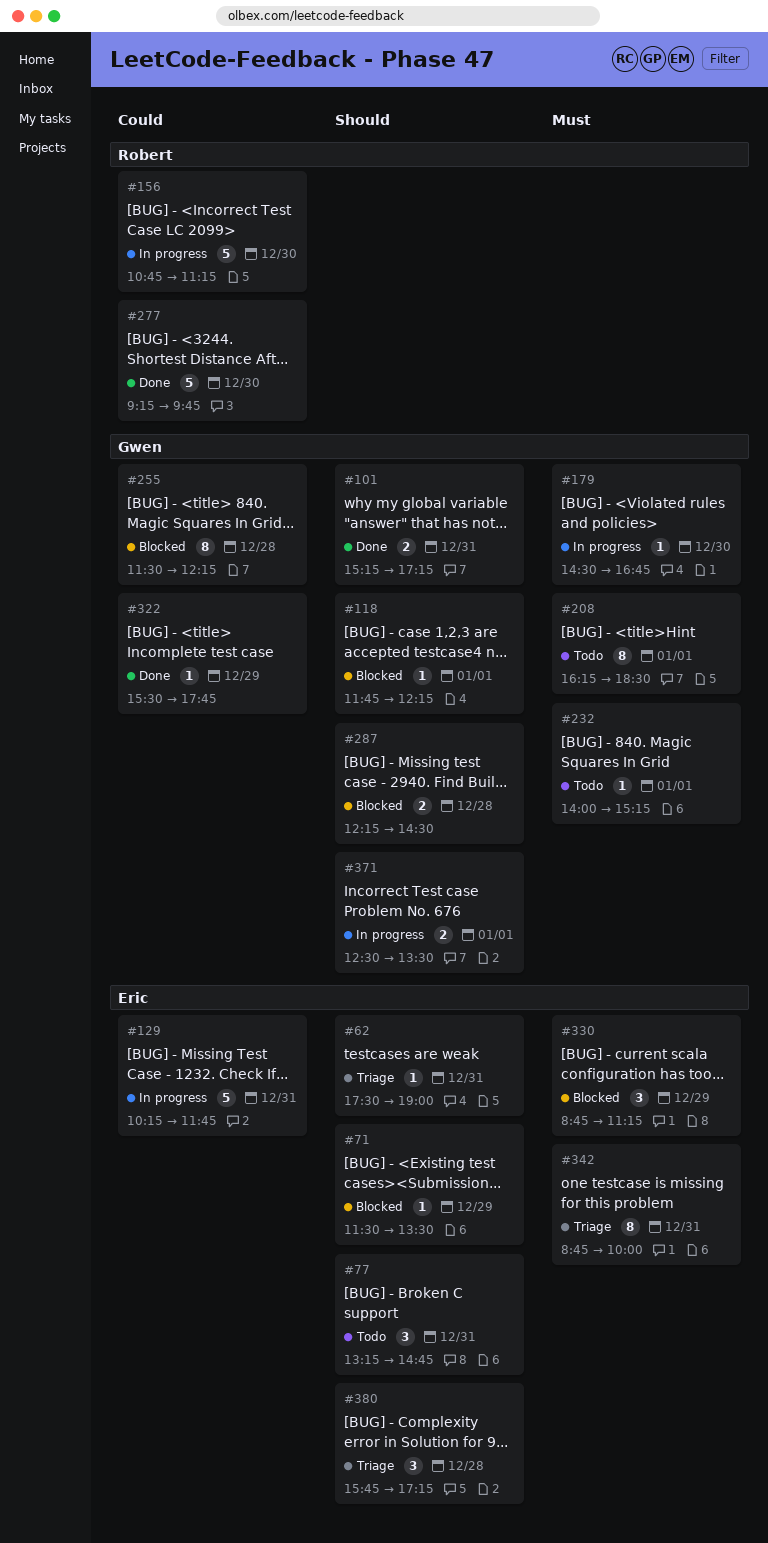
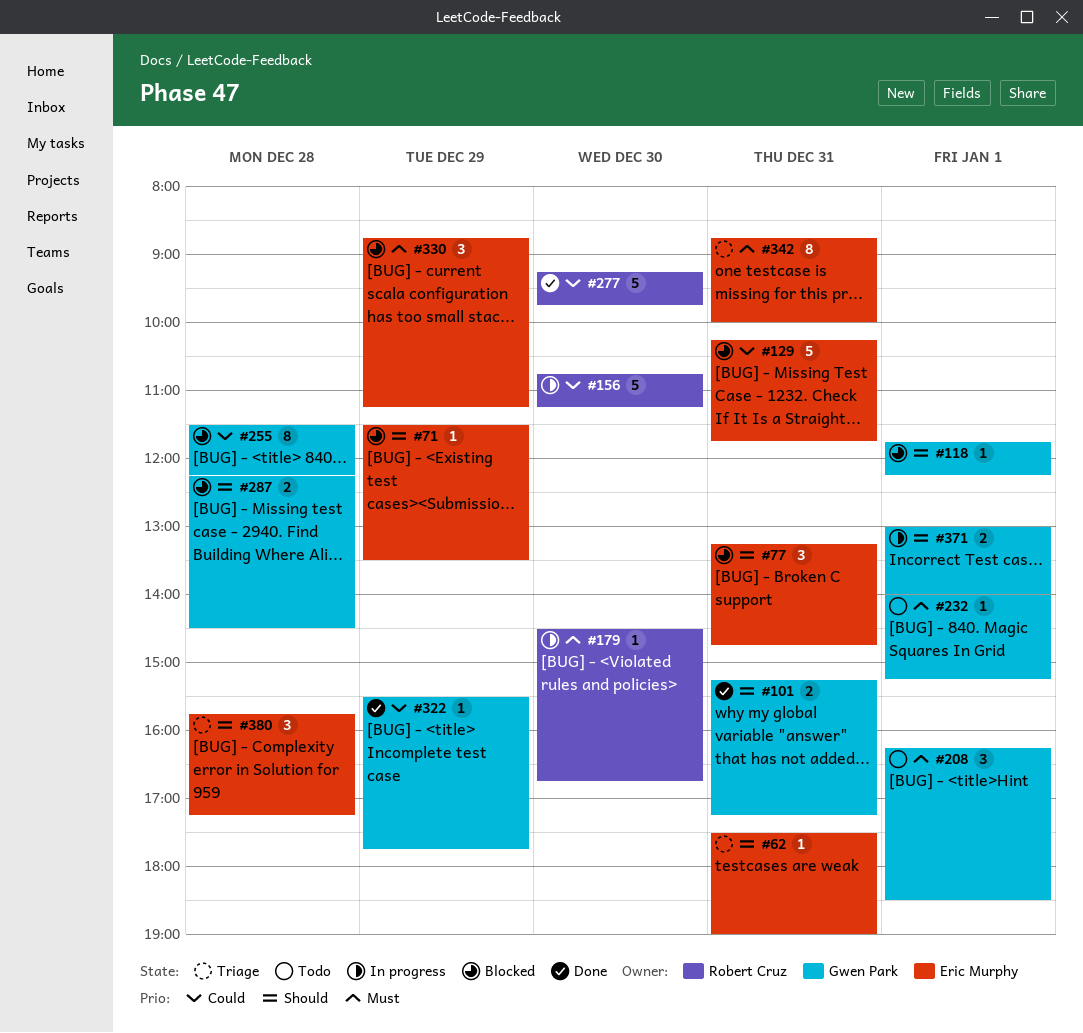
#77, status: Todo -> Blocked
#129, status: In progress -> Blocked
#179, owner: Gwen Park -> Robert Cruz
#208, estimate: 8 -> 3
#371, begins: 12:30 -> 13:00
#371, ends: 13:30 -> 14:00

